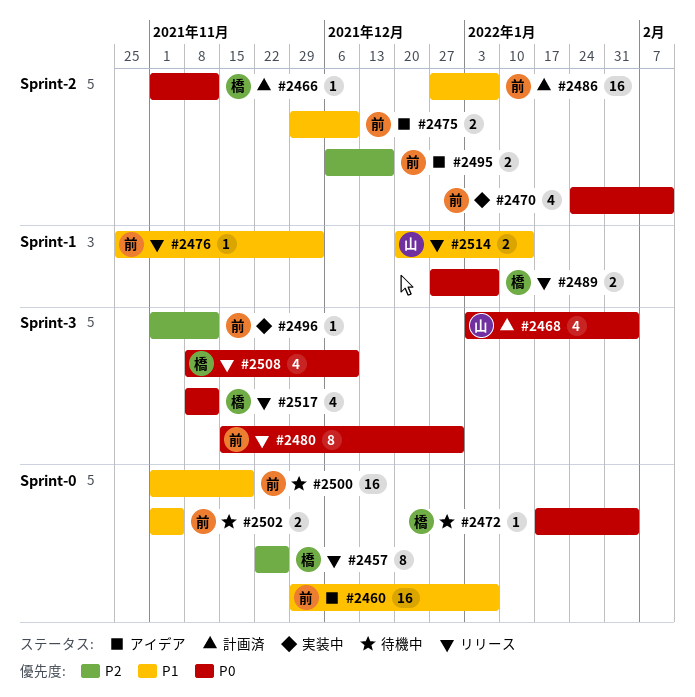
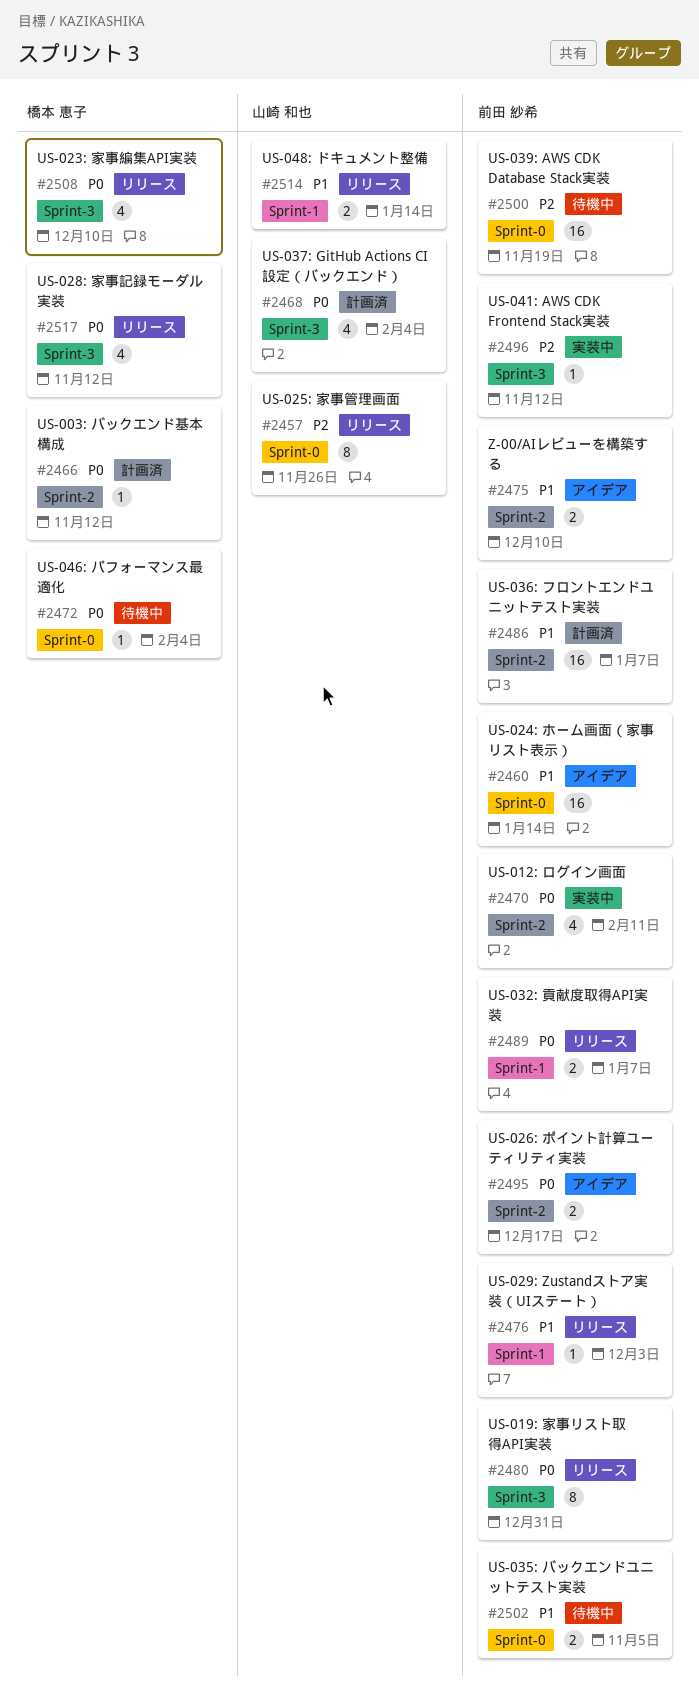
#2457, owner: 橋本 恵子 -> 山崎 和也
#2460, due: Jan 7 -> Jan 14
#2489, owner: 橋本 恵子 -> 前田 紗希
#2495, priority: P2 -> P0
#2500, priority: P1 -> P2

